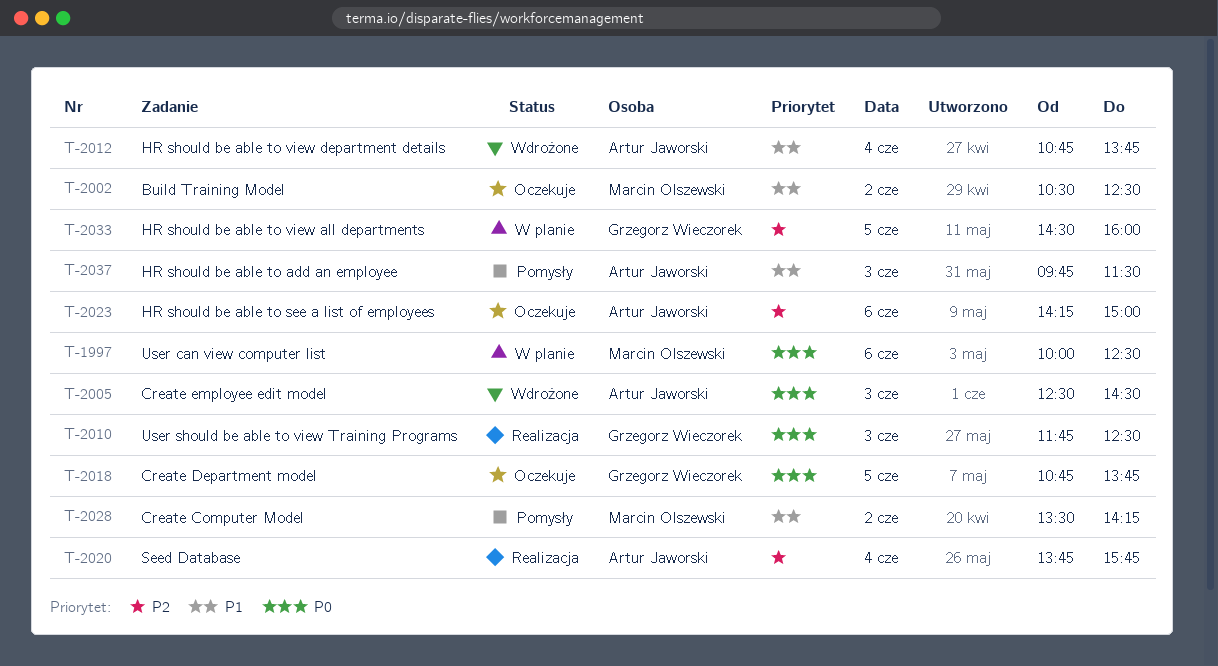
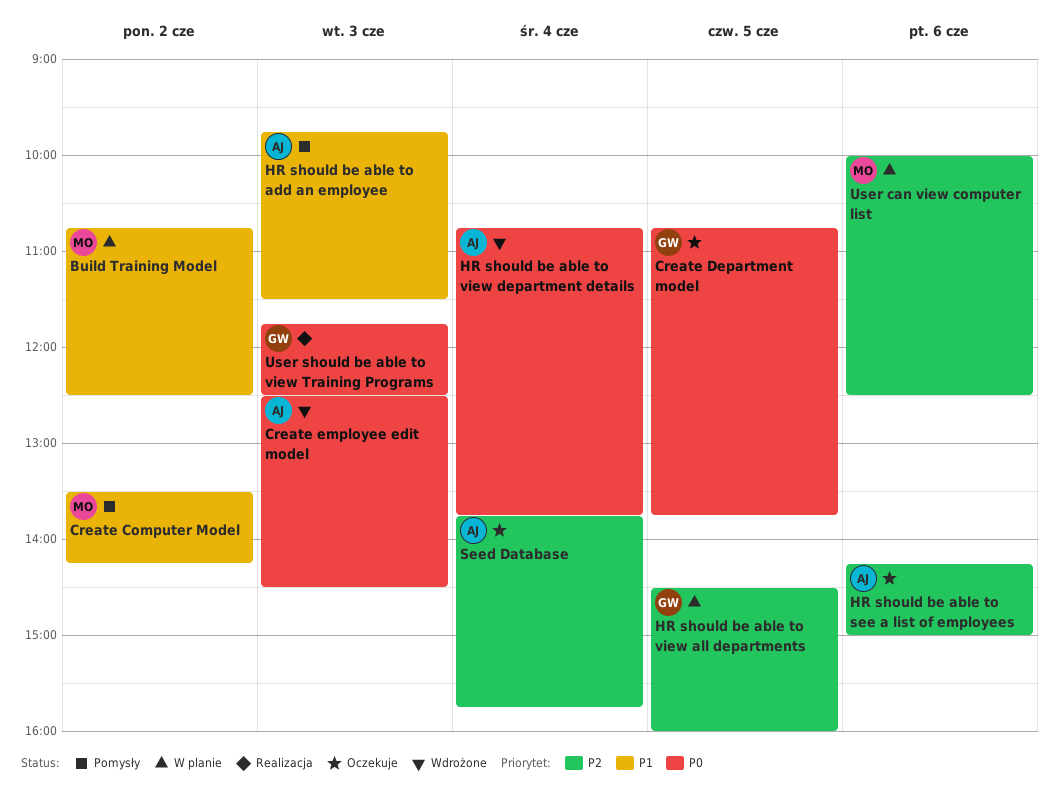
Build Training Model, status: Oczekuje -> W planie
Build Training Model, begins: 10:30 -> 10:45
HR should be able to view department details, priority: P1 -> P0
Seed Database, status: Realizacja -> Oczekuje
User can view computer list, priority: P0 -> P2

